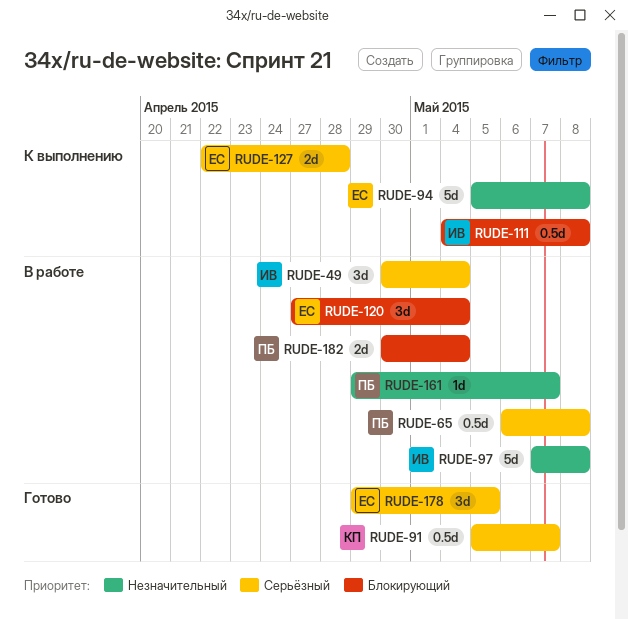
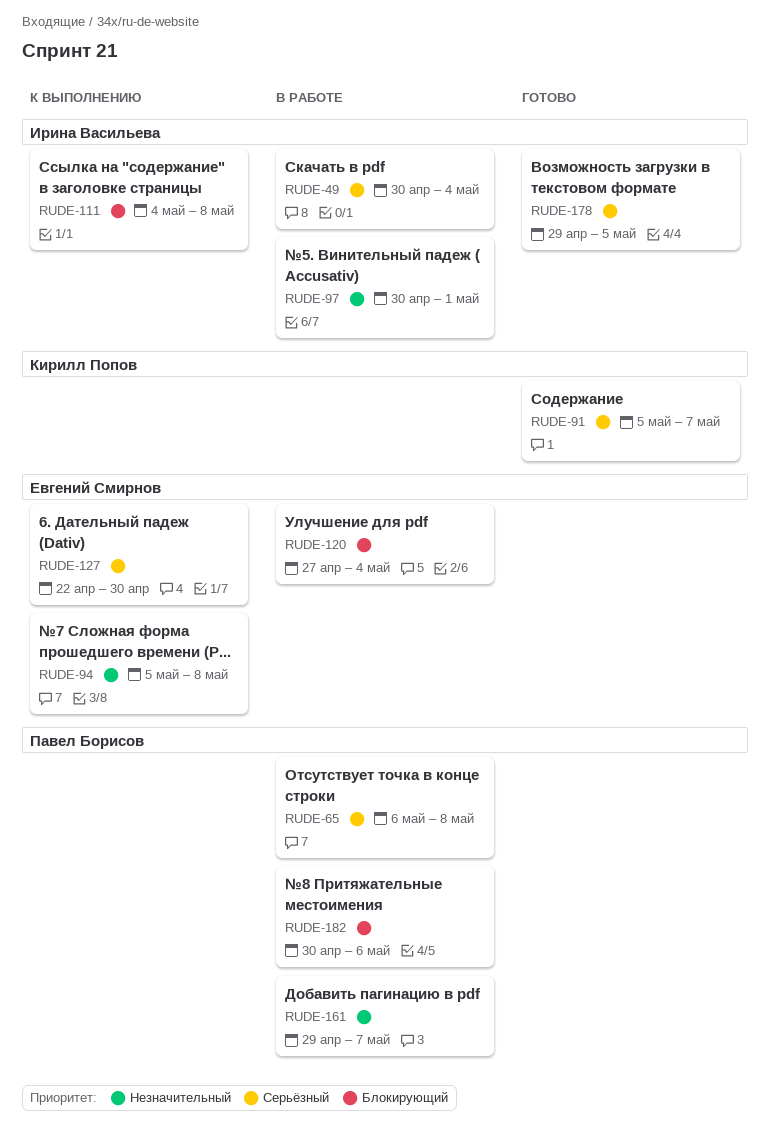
RUDE-97, start: May 7 -> Apr 30
RUDE-97, due: May 8 -> May 1
RUDE-127, due: Apr 28 -> Apr 30
RUDE-178, owner: Евгений Смирнов -> Ирина Васильева
RUDE-182, due: May 4 -> May 6

